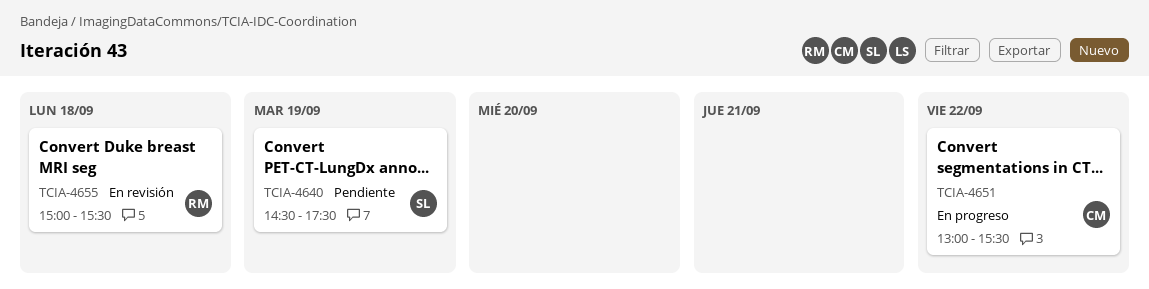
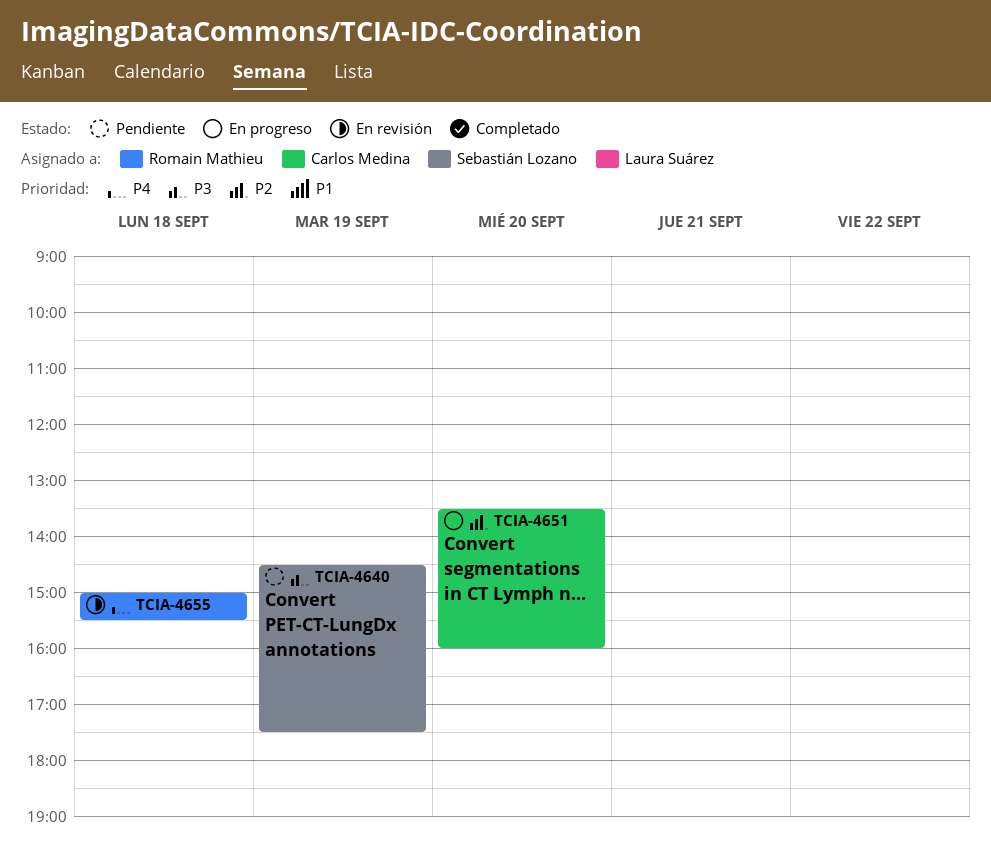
TCIA-4651, day: Sep 22 -> Sep 20
TCIA-4651, begins: 13:00 -> 13:30
TCIA-4651, ends: 15:30 -> 16:00

